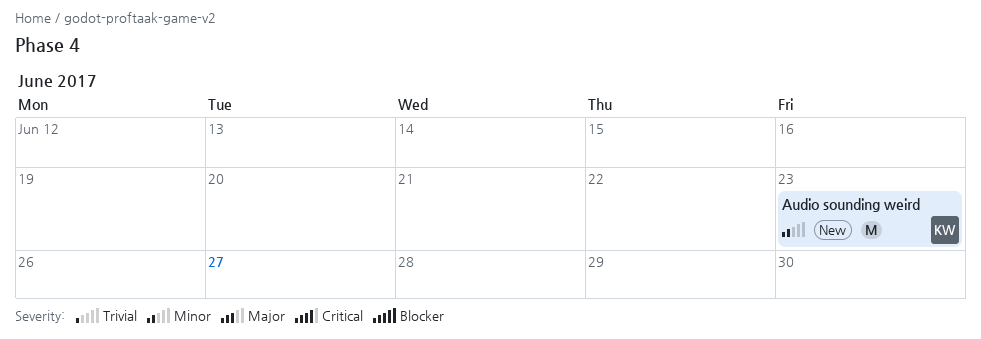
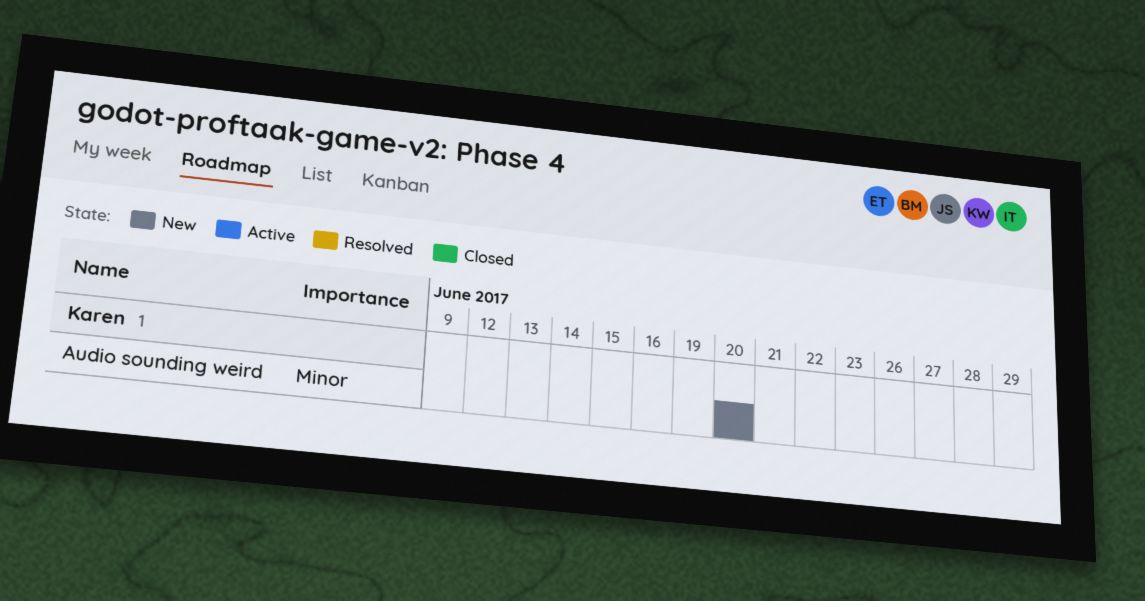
Audio sounding weird, due: Jun 23 -> Jun 20

